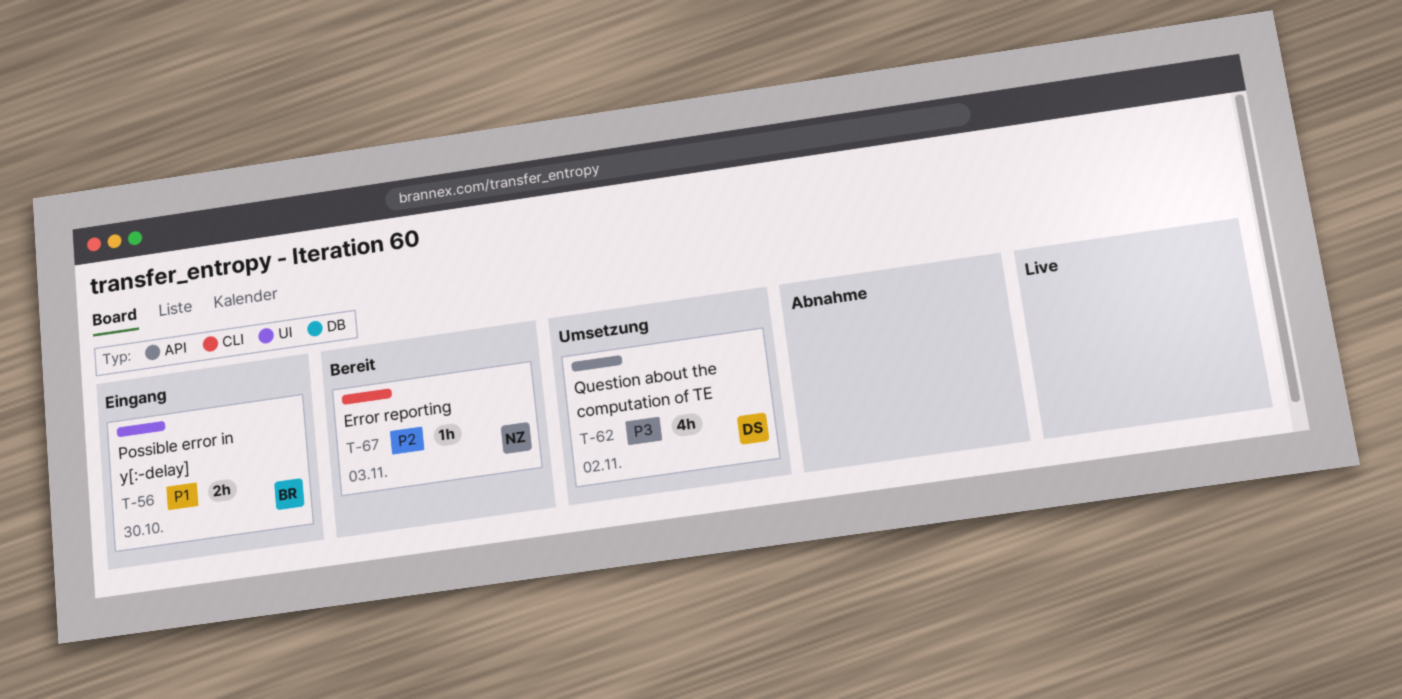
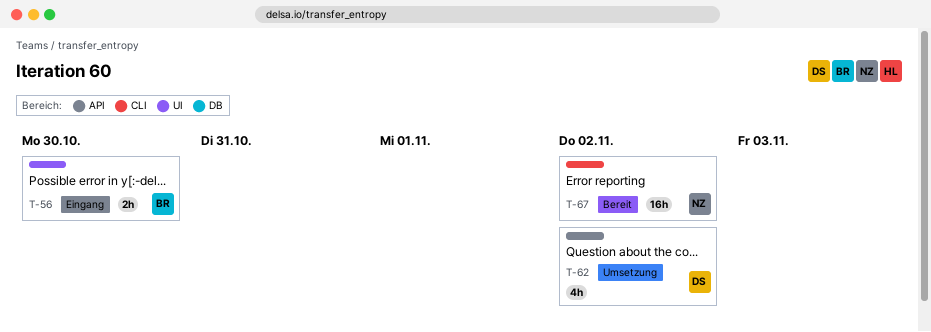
T-67, estimate: 1h -> 16h
T-67, due: Nov 3 -> Nov 2

